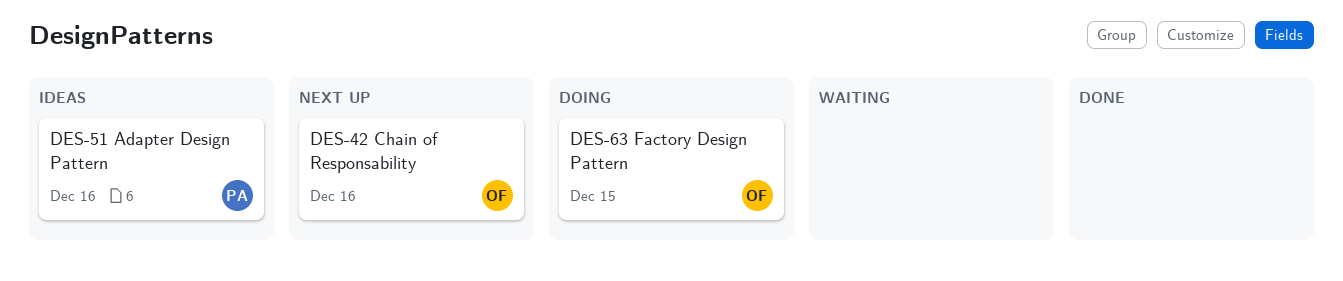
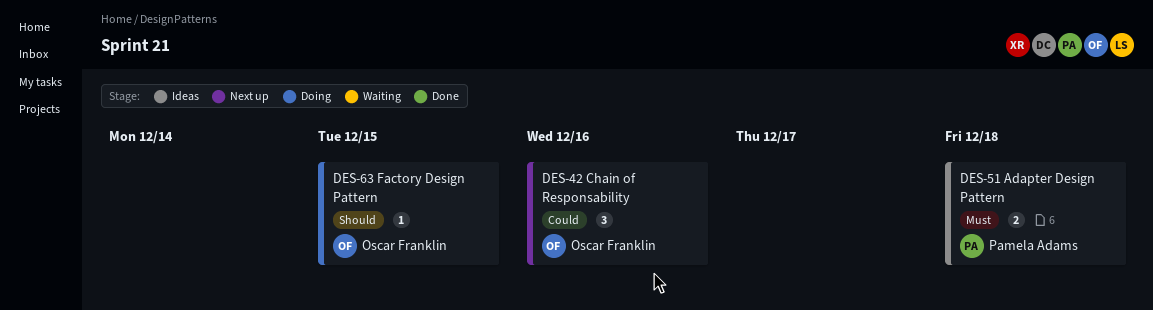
DES-51, due: Dec 16 -> Dec 18

